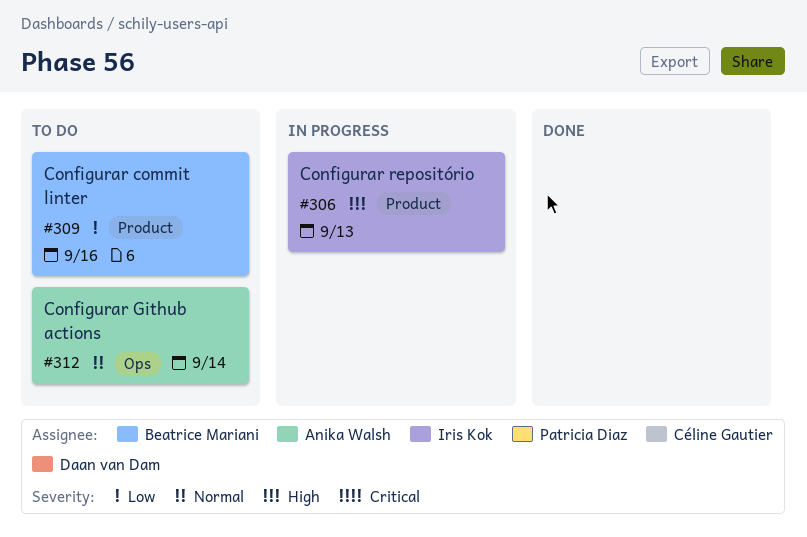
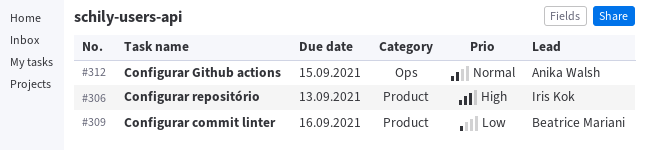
#312, due: Sep 14 -> Sep 15

